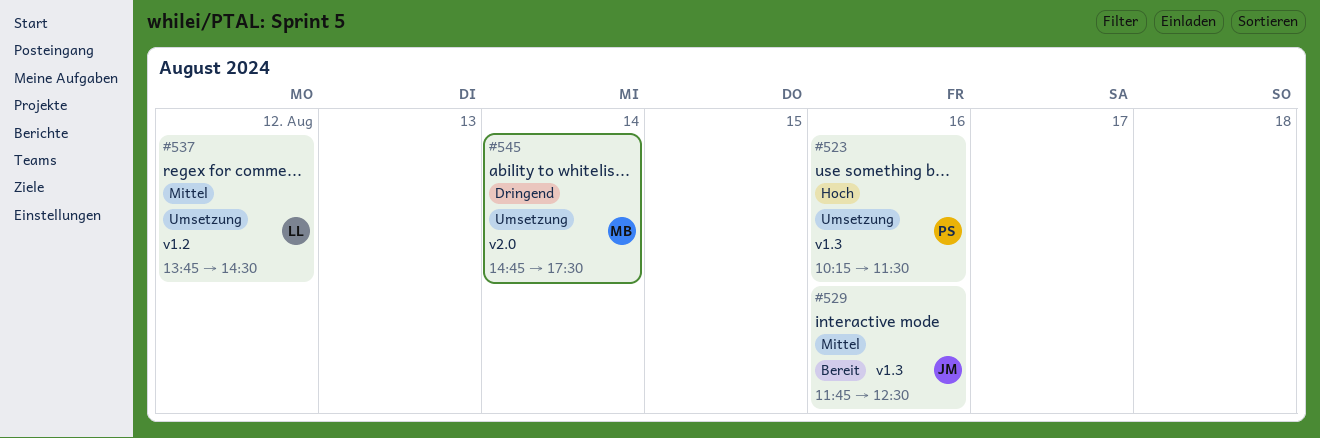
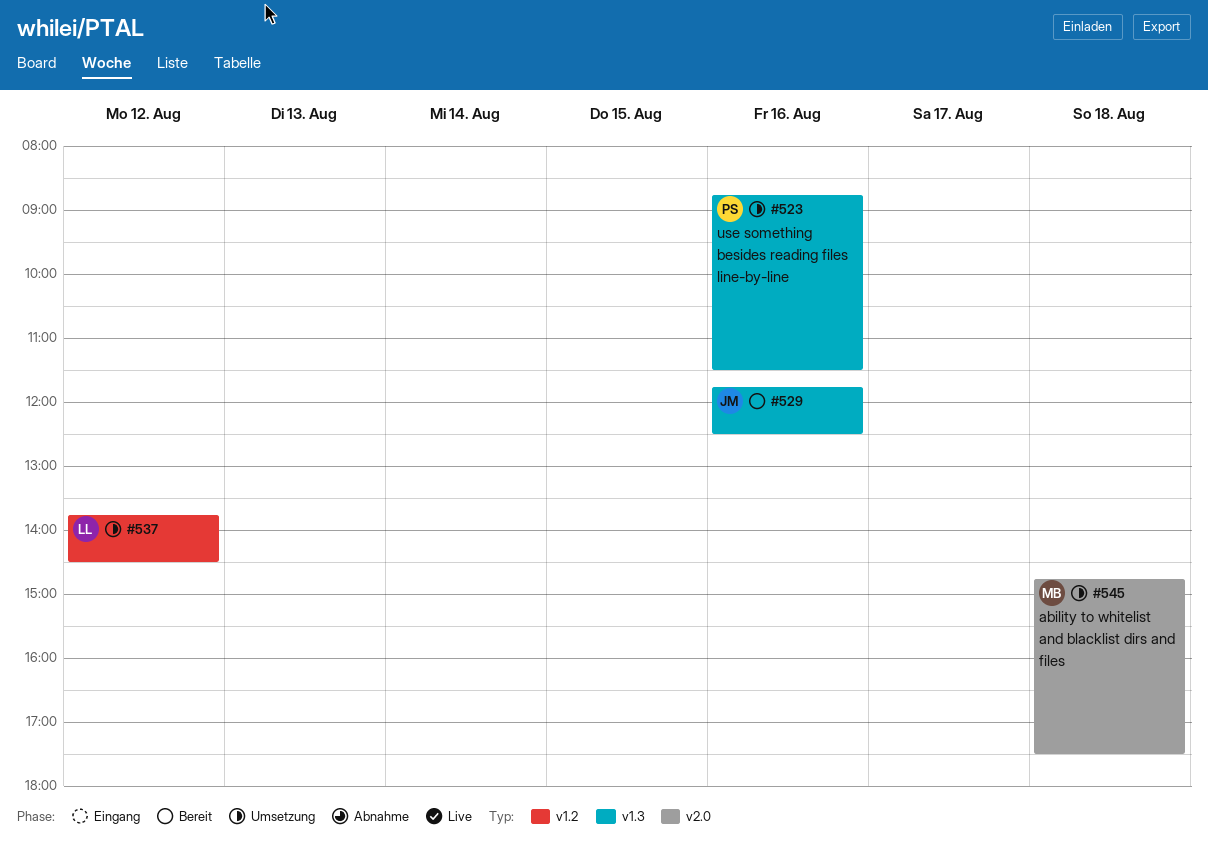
#523, begins: 10:15 -> 08:45
#545, day: Aug 14 -> Aug 18

